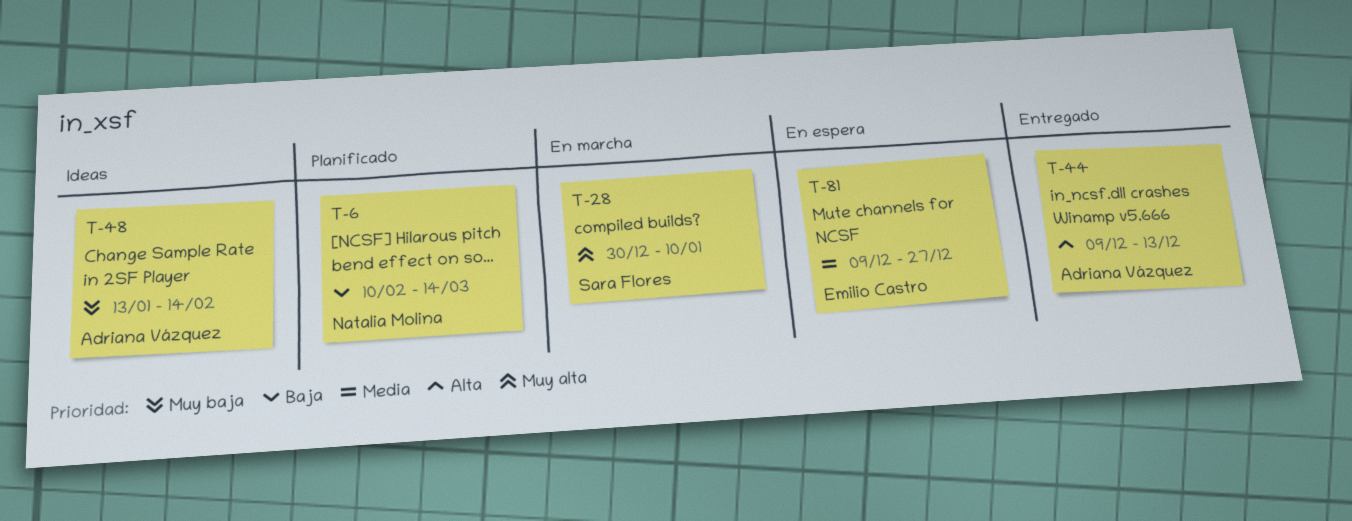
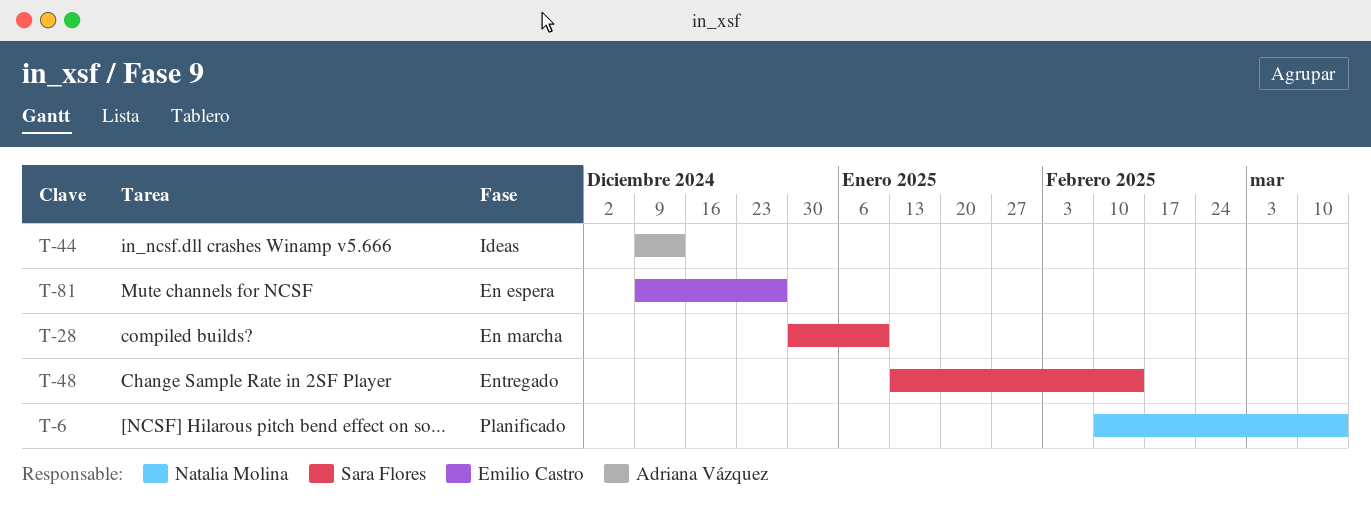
T-44, status: Entregado -> Ideas
T-48, status: Ideas -> Entregado
T-48, owner: Adriana Vázquez -> Sara Flores

